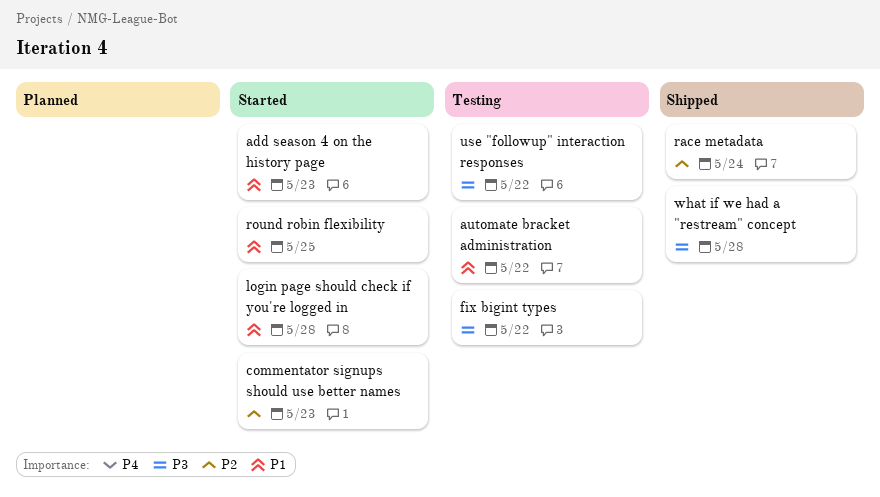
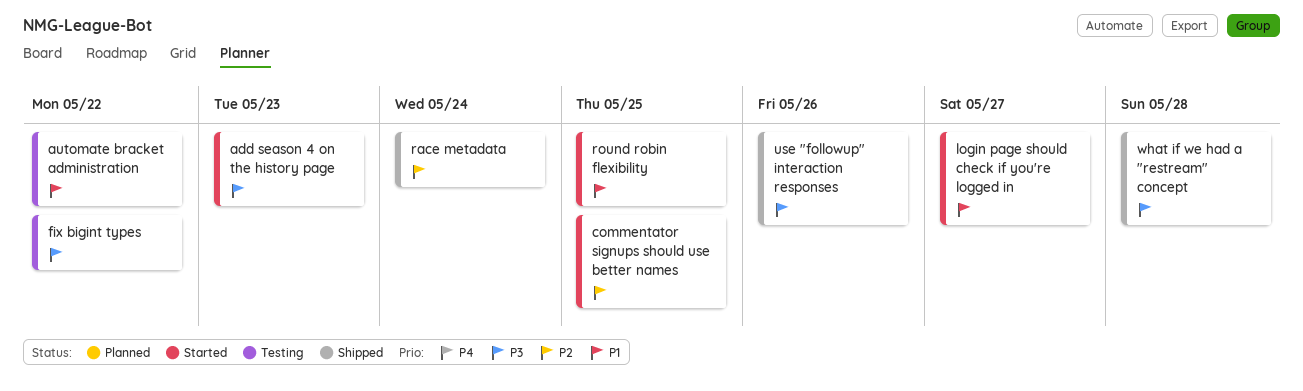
add season 4 on the history page, priority: P1 -> P3
commentator signups should use better names, due: May 23 -> May 25
login page should check if you're logged in, due: May 28 -> May 27
use "followup" interaction responses, status: Testing -> Shipped
use "followup" interaction responses, due: May 22 -> May 26

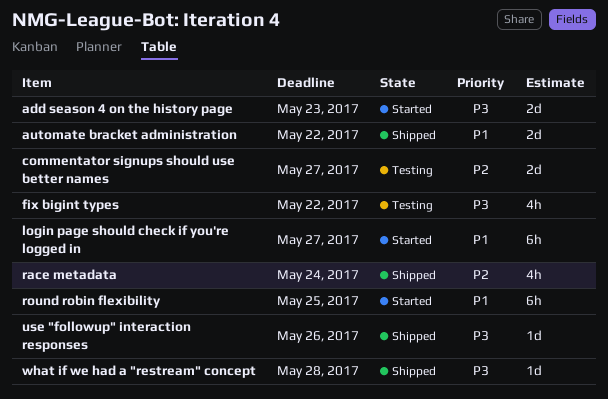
automate bracket administration, status: Testing -> Shipped
commentator signups should use better names, status: Started -> Testing
commentator signups should use better names, due: May 25 -> May 27

